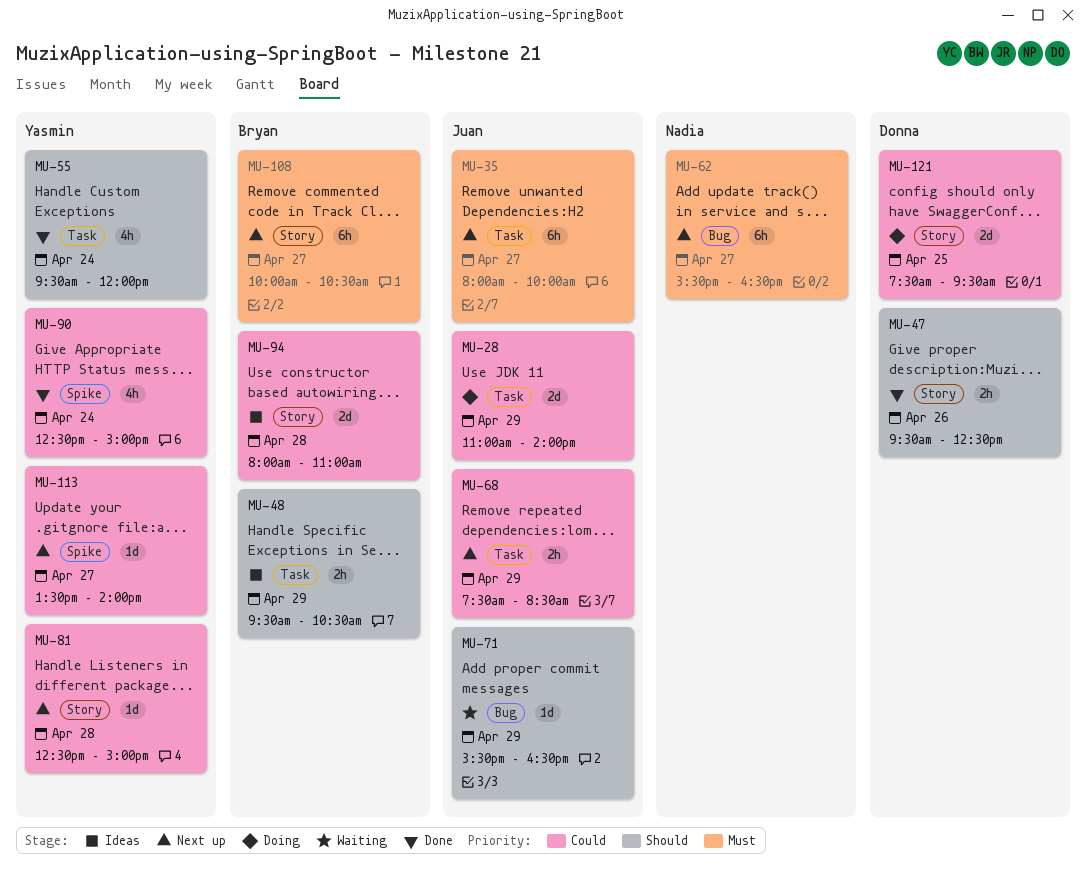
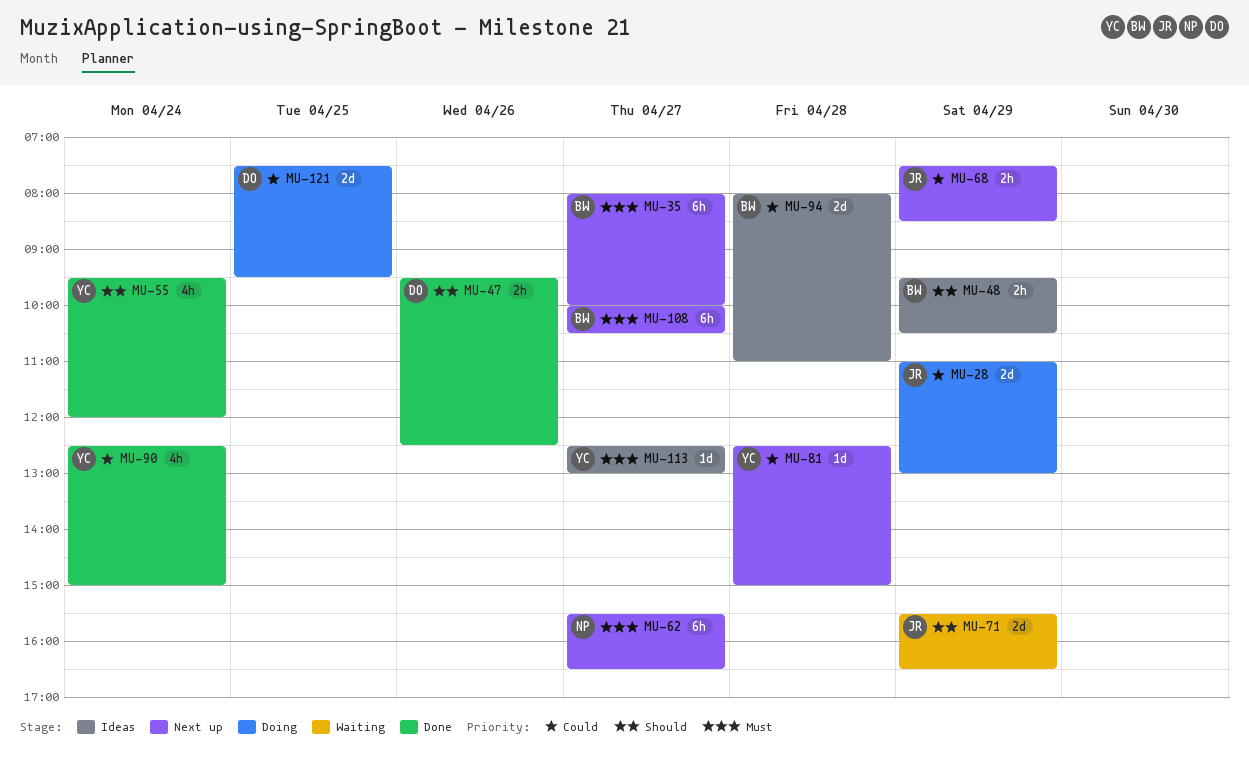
MU-28, ends: 14:00 -> 13:00
MU-35, owner: Juan -> Bryan
MU-71, estimate: 1d -> 2d
MU-113, status: Next up -> Ideas
MU-113, priority: Could -> Must
MU-113, begins: 13:30 -> 12:30
MU-113, ends: 14:00 -> 13:00

